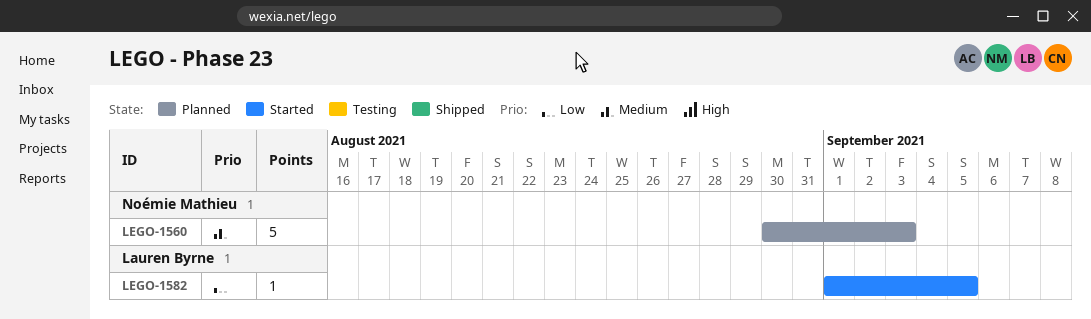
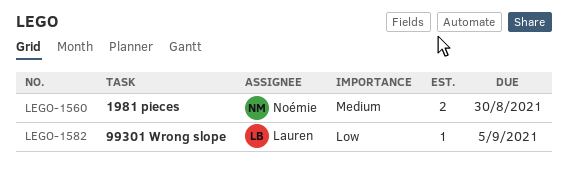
LEGO-1560, estimate: 5 -> 2
LEGO-1560, due: Sep 3 -> Aug 30

